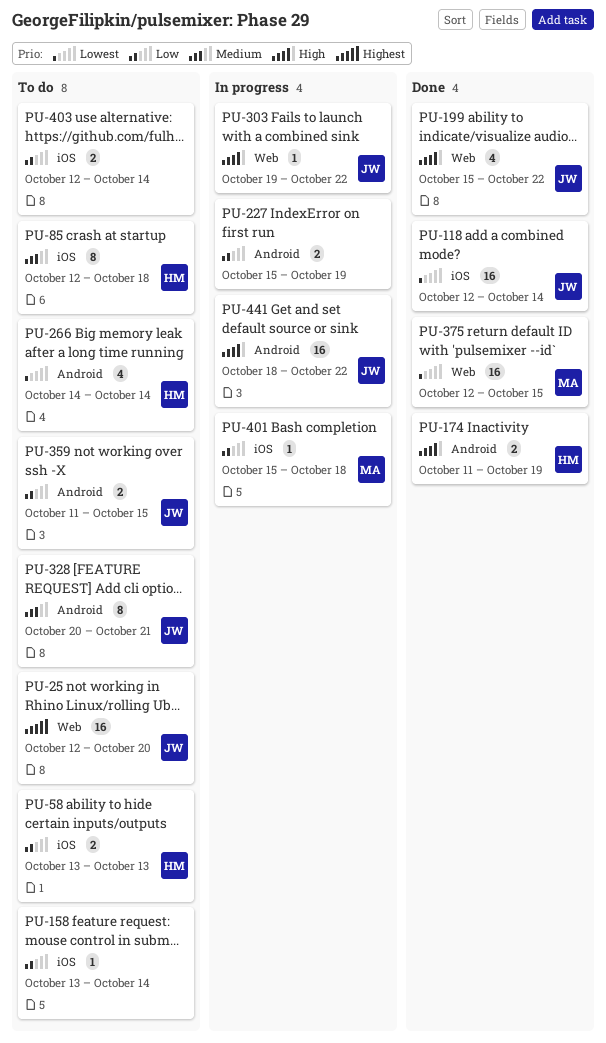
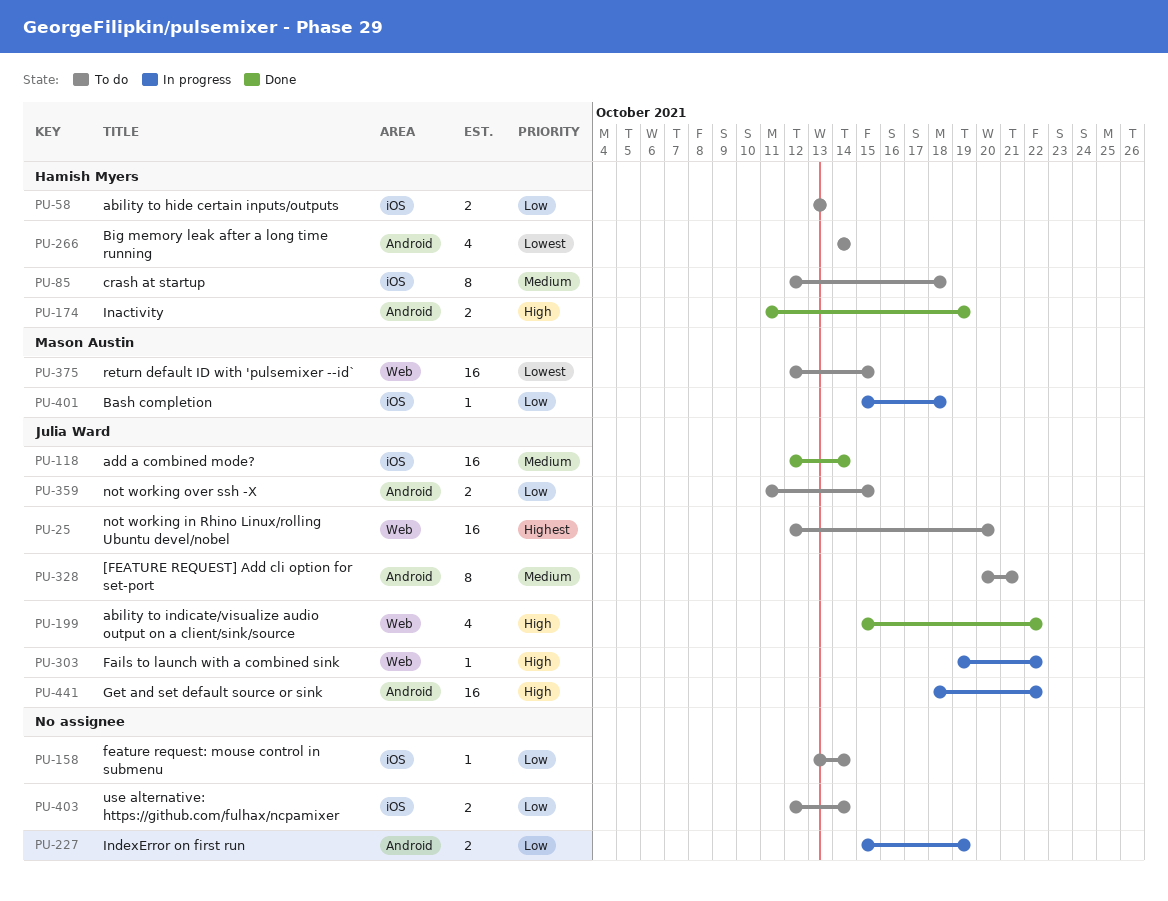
PU-118, priority: Lowest -> Medium
PU-375, status: Done -> To do

